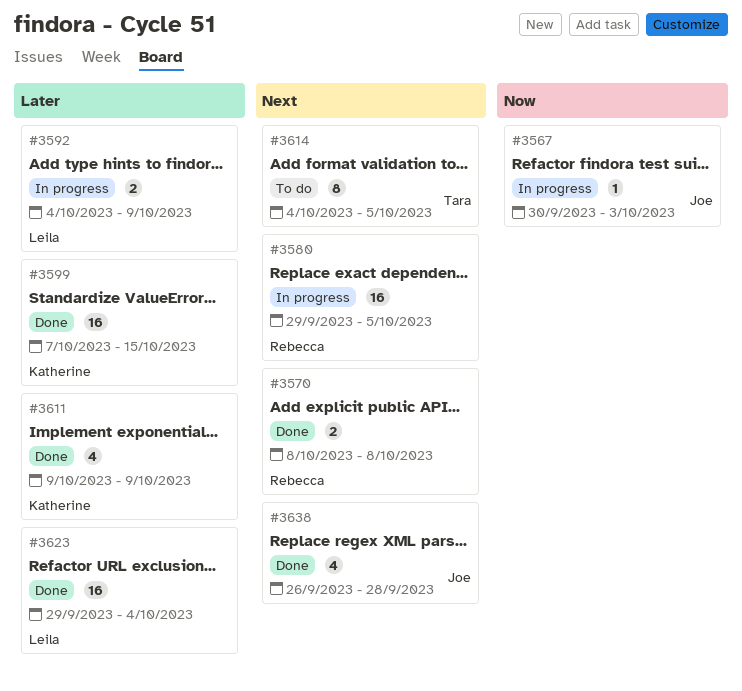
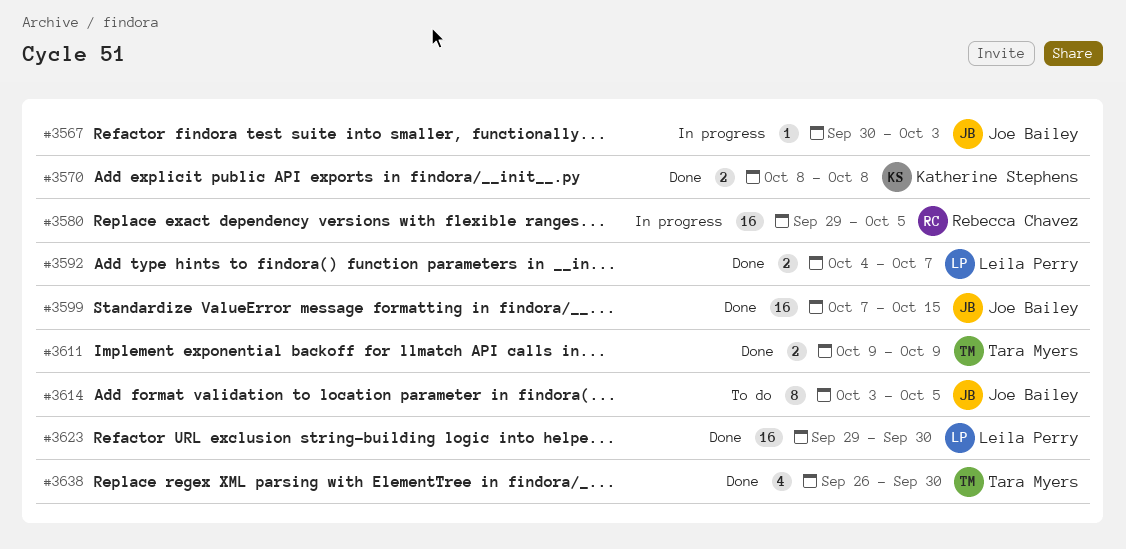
#3570, owner: Rebecca Chavez -> Katherine Stephens
#3592, status: In progress -> Done
#3592, due: Oct 9 -> Oct 7
#3599, owner: Katherine Stephens -> Joe Bailey
#3611, owner: Katherine Stephens -> Tara Myers
#3611, estimate: 4 -> 2
#3614, owner: Tara Myers -> Joe Bailey
#3614, start: Oct 4 -> Oct 3
#3623, due: Oct 4 -> Sep 30
#3638, owner: Joe Bailey -> Tara Myers
#3638, due: Sep 28 -> Sep 30

